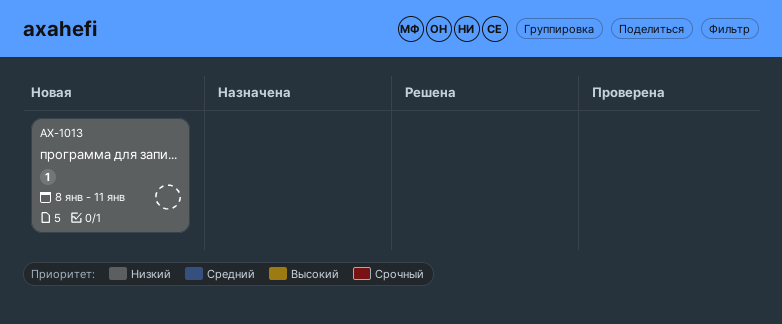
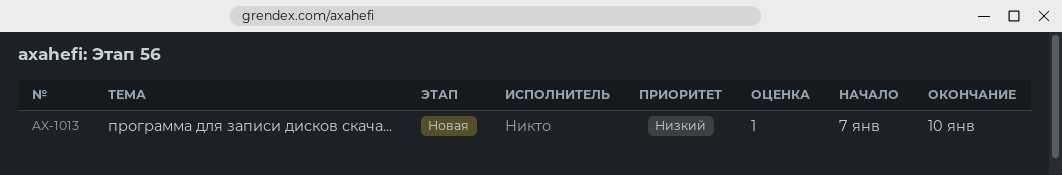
AX-1013, start: Jan 8 -> Jan 7
AX-1013, due: Jan 11 -> Jan 10

